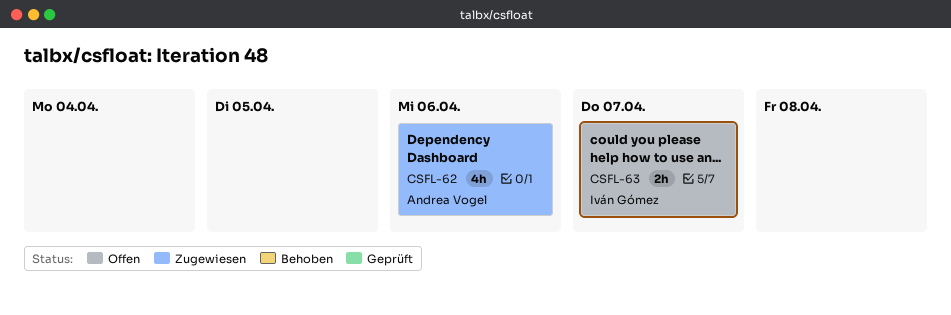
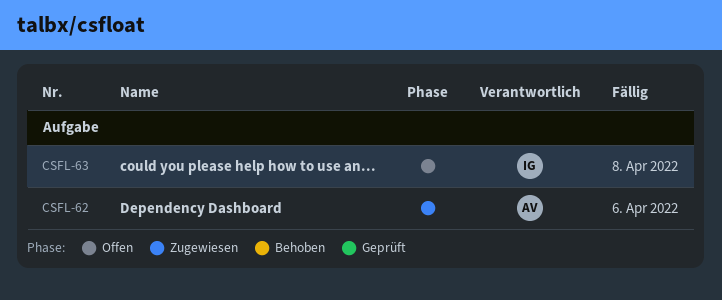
CSFL-63, due: Apr 7 -> Apr 8

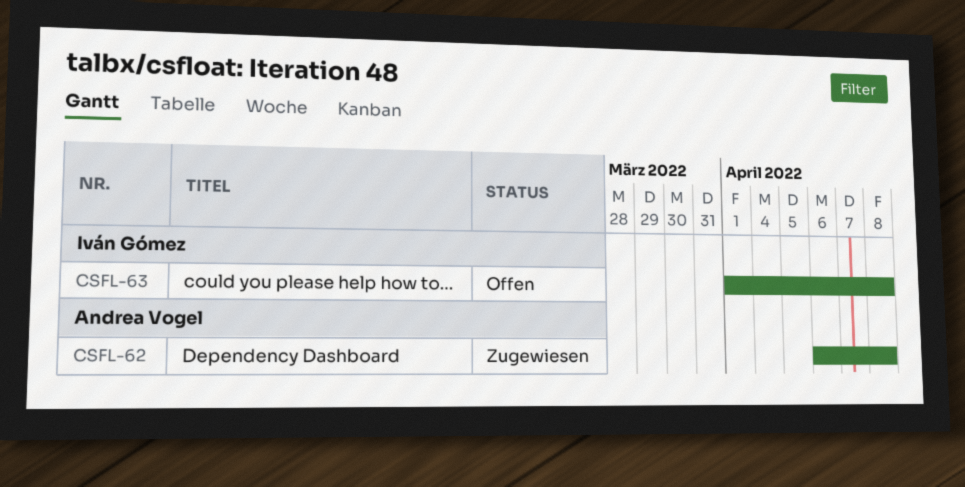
CSFL-62, due: Apr 6 -> Apr 8

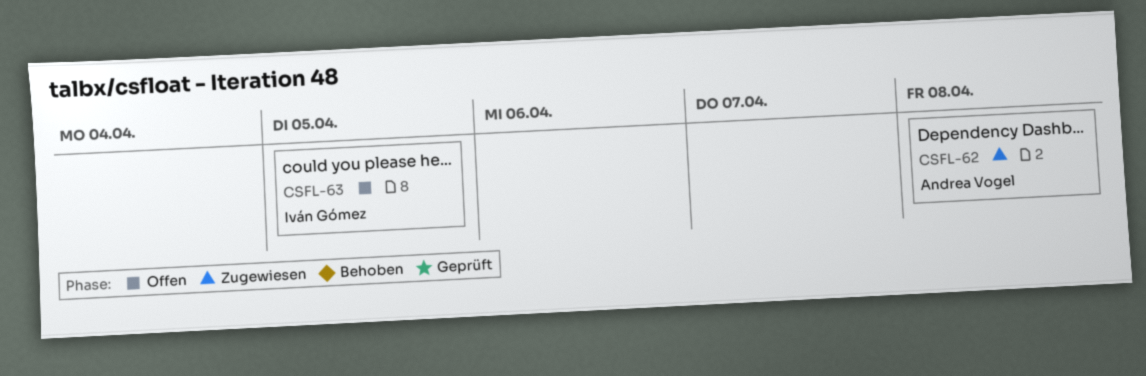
CSFL-63, due: Apr 8 -> Apr 5

